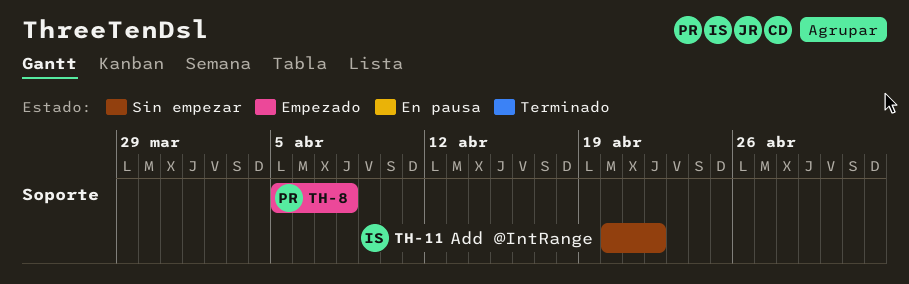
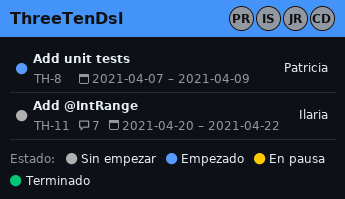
TH-8, start: Apr 5 -> Apr 7
TH-8, due: Apr 8 -> Apr 9

